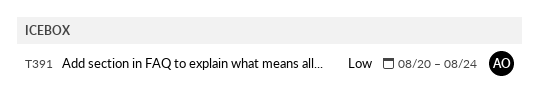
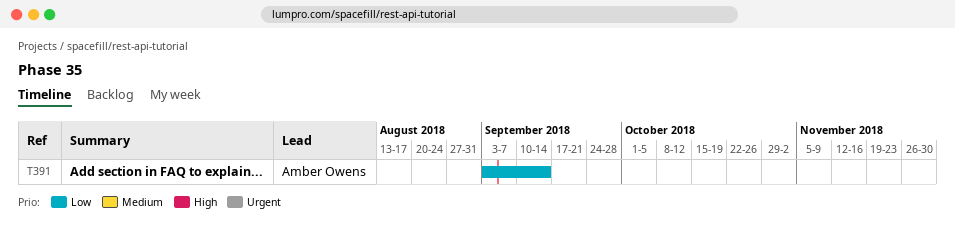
T391, start: Aug 20 -> Sep 3
T391, due: Aug 24 -> Sep 14

